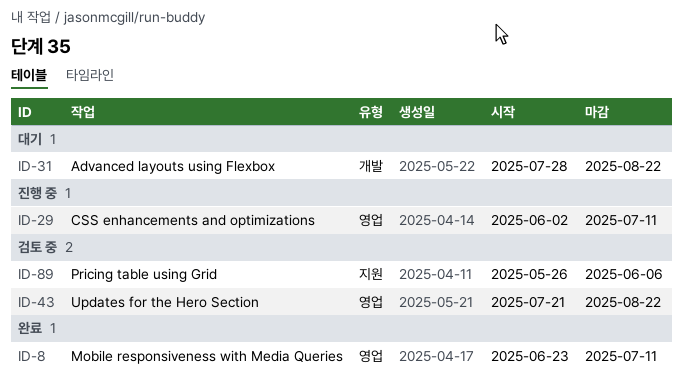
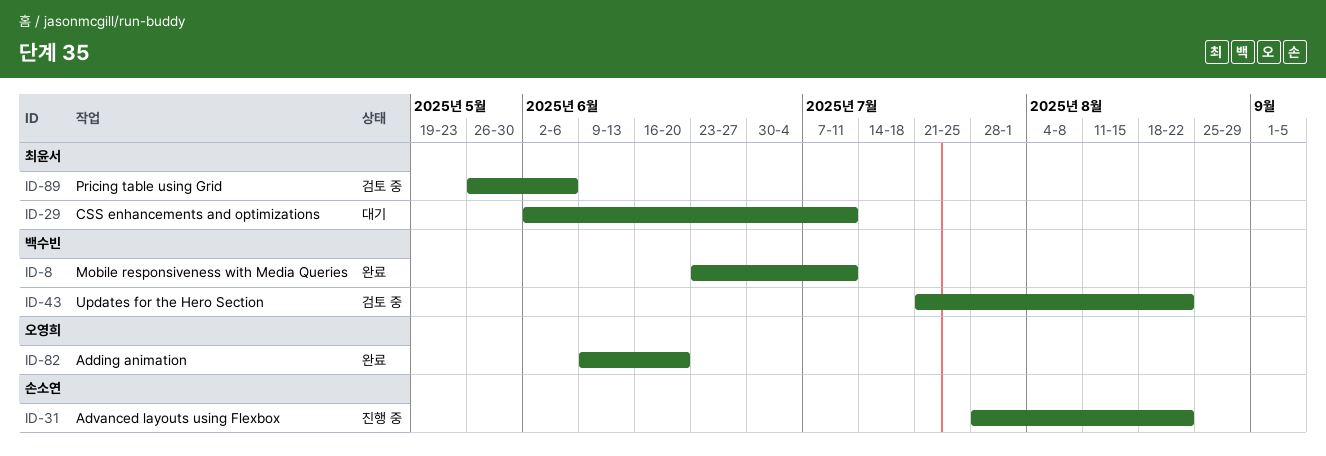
ID-29, status: 진행 중 -> 대기
ID-31, status: 대기 -> 진행 중
ID-82: none -> present

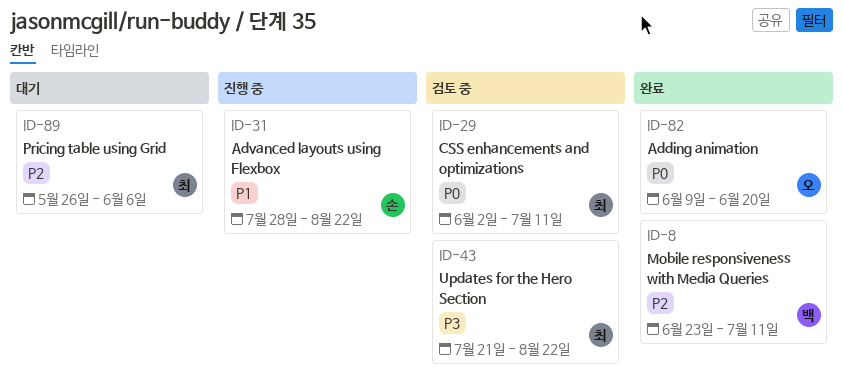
ID-29, status: 대기 -> 검토 중
ID-43, owner: 백수빈 -> 최윤서
ID-89, status: 검토 중 -> 대기

